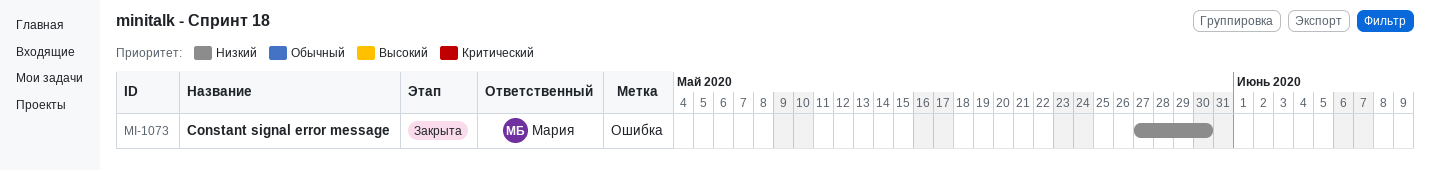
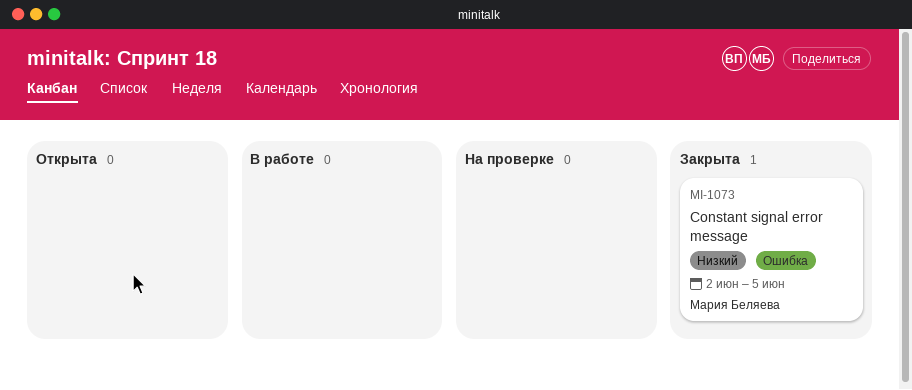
MI-1073, start: May 27 -> Jun 2
MI-1073, due: May 30 -> Jun 5

